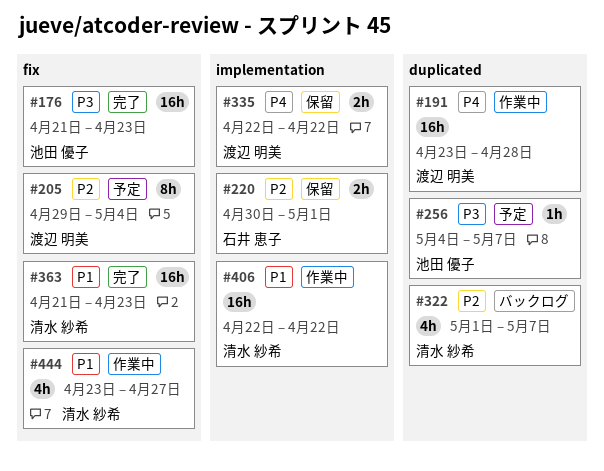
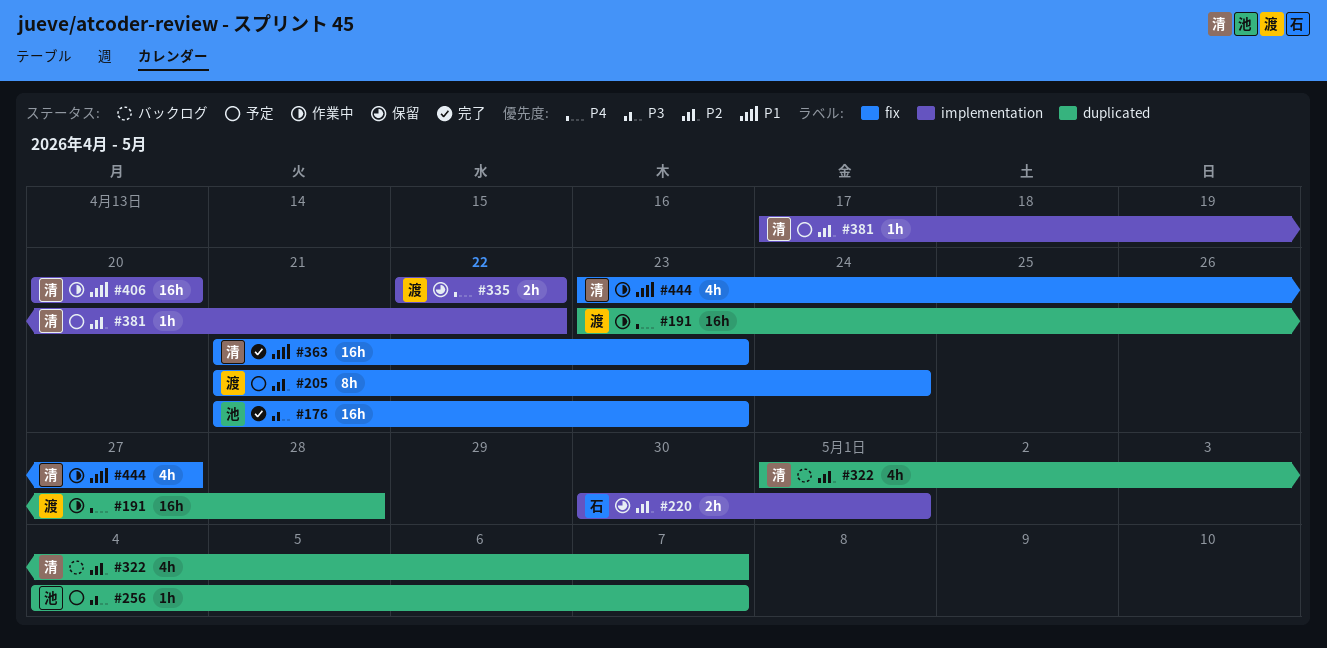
#205, start: Apr 29 -> Apr 21
#205, due: May 4 -> Apr 24
#381: none -> present
#406, start: Apr 22 -> Apr 20
#406, due: Apr 22 -> Apr 20

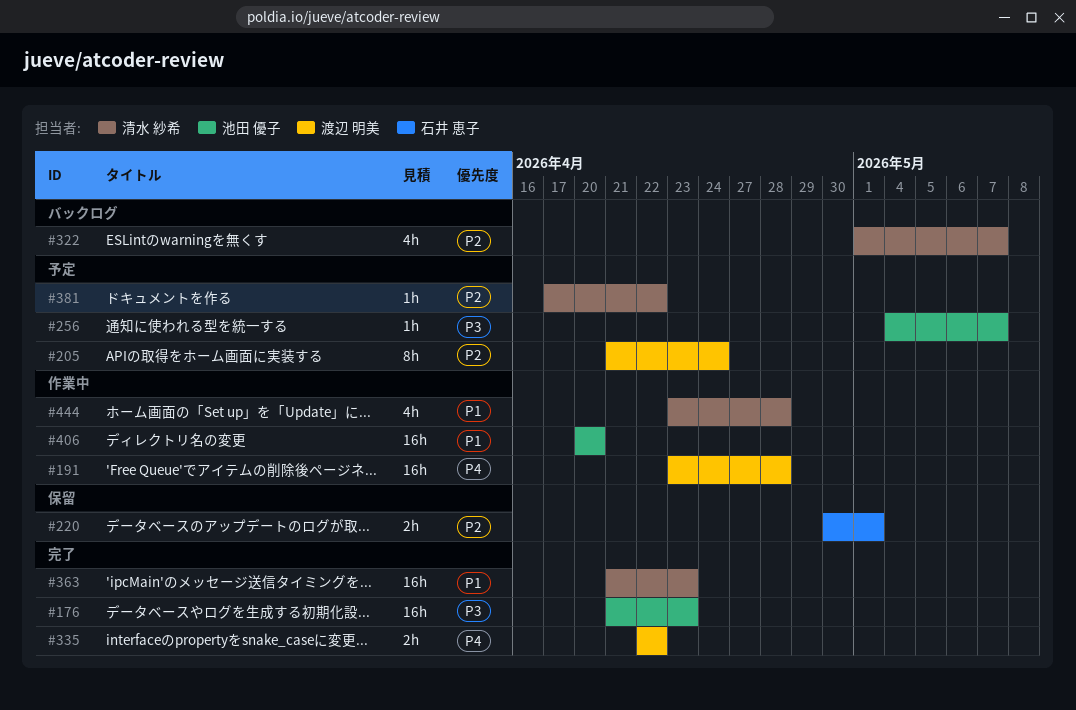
#335, status: 保留 -> 完了
#406, owner: 清水 紗希 -> 池田 優子
#444, due: Apr 27 -> Apr 28

